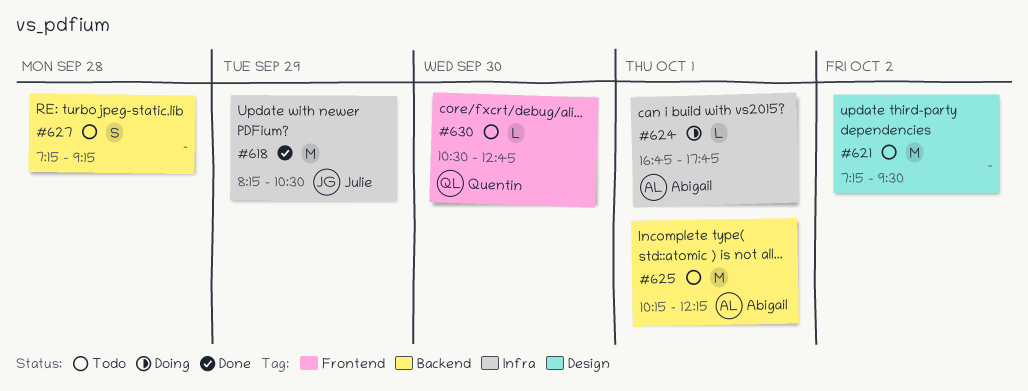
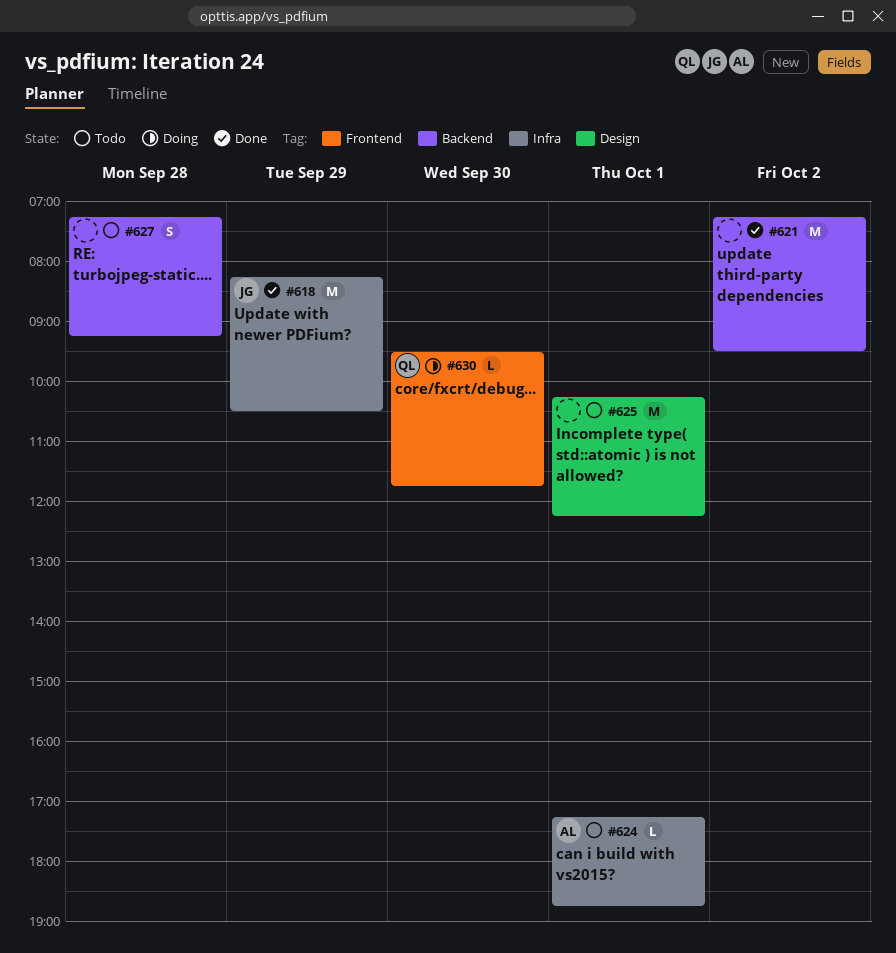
#621, status: Todo -> Done
#621, label: Design -> Backend
#624, status: Doing -> Todo
#624, begins: 16:45 -> 17:15
#624, ends: 17:45 -> 18:45
#625, owner: Abigail -> none
#625, label: Backend -> Design
#630, status: Todo -> Doing
#630, begins: 10:30 -> 09:30
#630, ends: 12:45 -> 11:45

